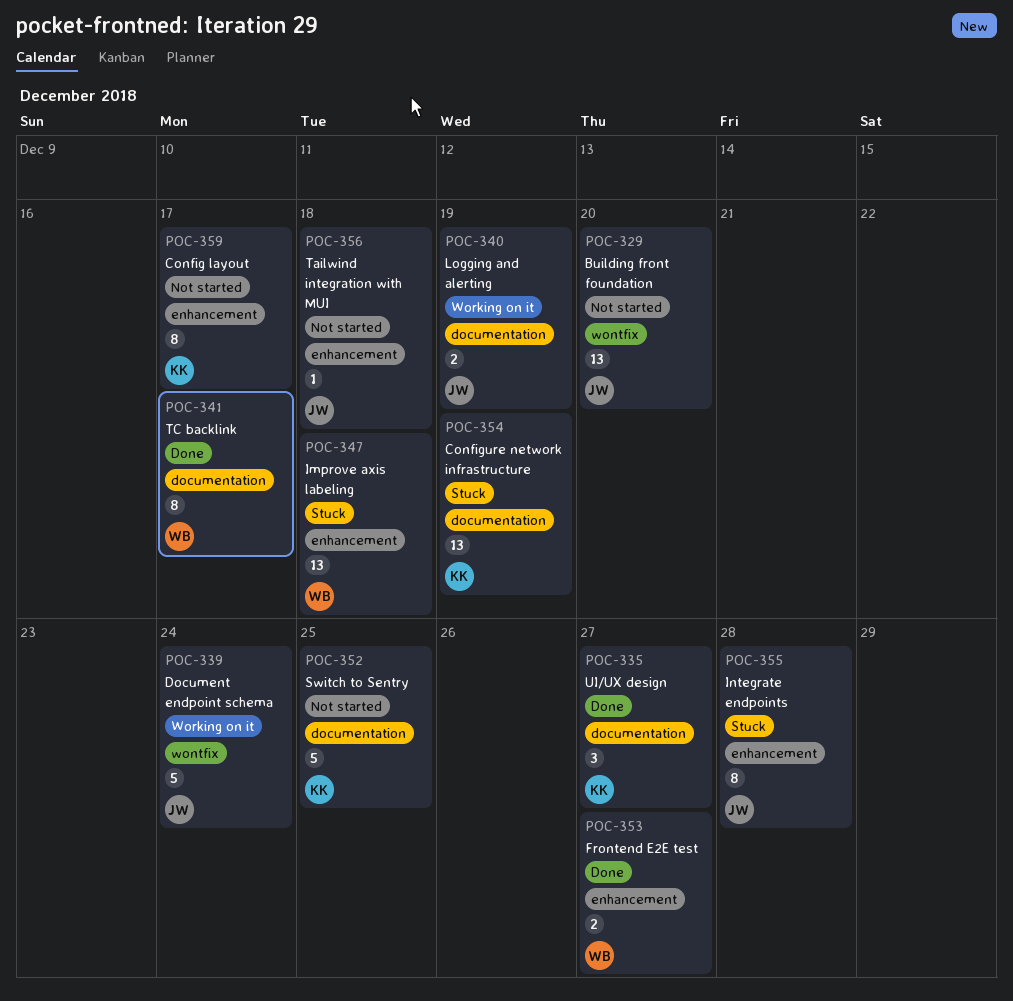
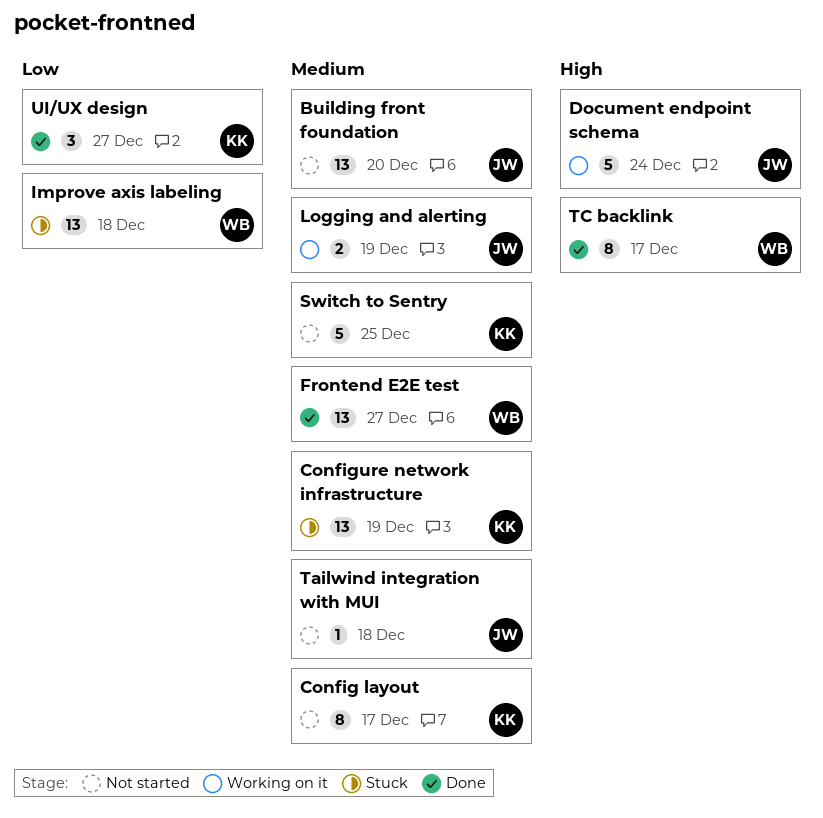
Frontend E2E test, estimate: 2 -> 13
Integrate endpoints: present -> none

